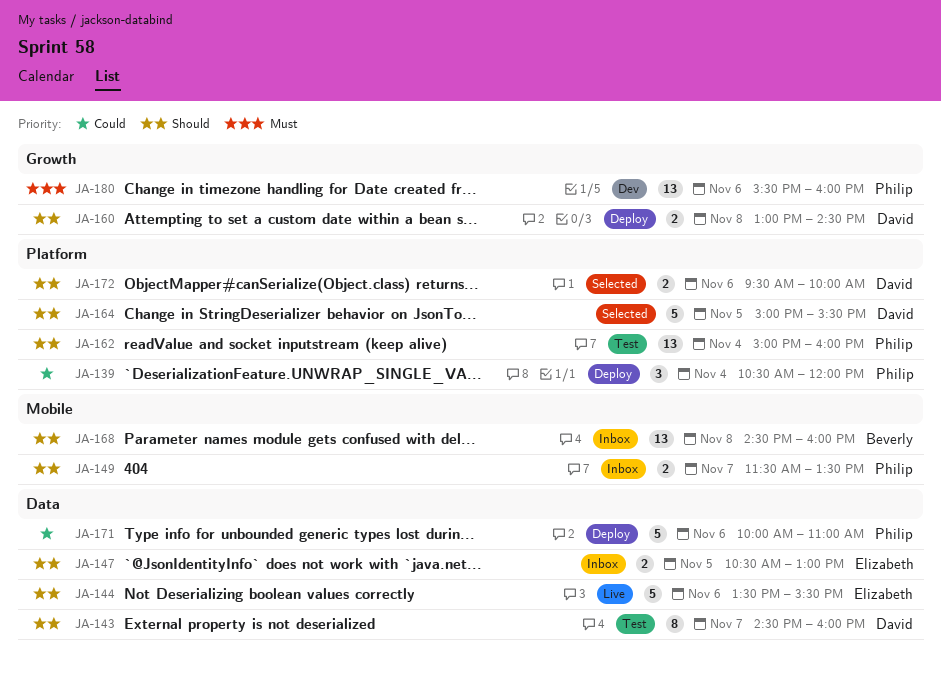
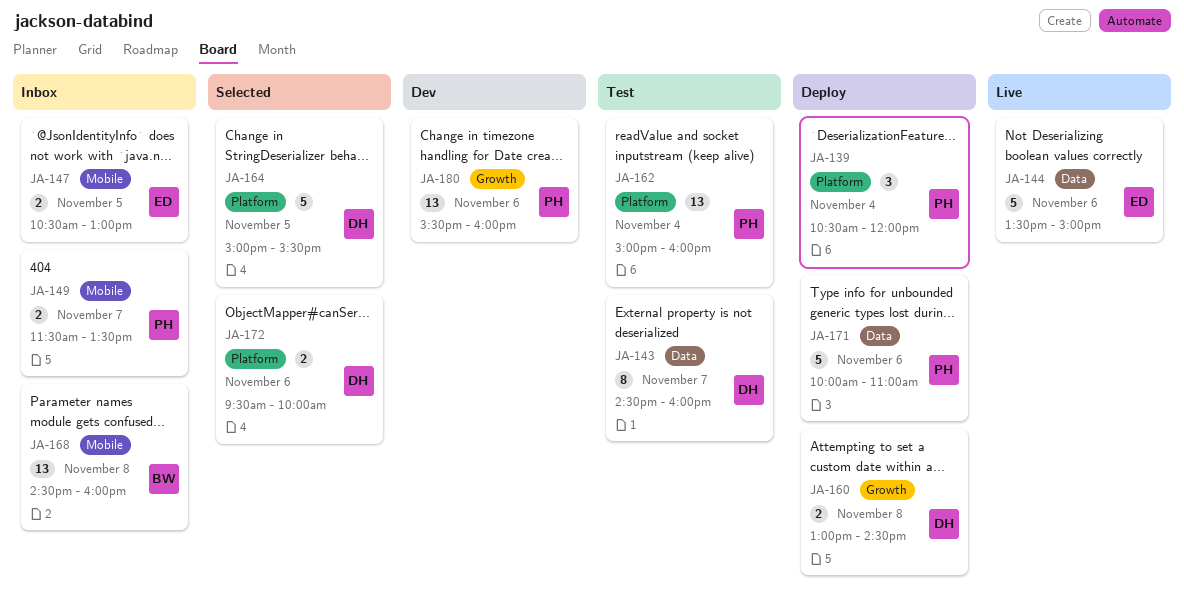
JA-144, ends: 15:30 -> 15:00
JA-147, label: Data -> Mobile

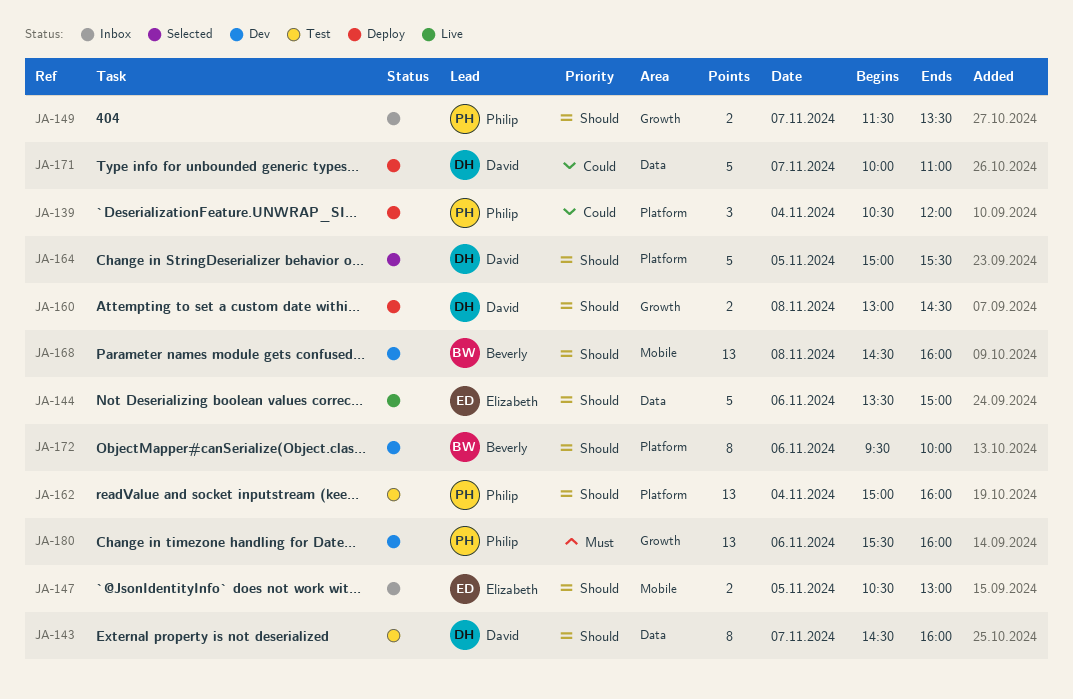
JA-149, label: Mobile -> Growth
JA-168, status: Inbox -> Dev
JA-171, owner: Philip -> David
JA-171, day: Nov 6 -> Nov 7
JA-172, status: Selected -> Dev
JA-172, owner: David -> Beverly
JA-172, estimate: 2 -> 8

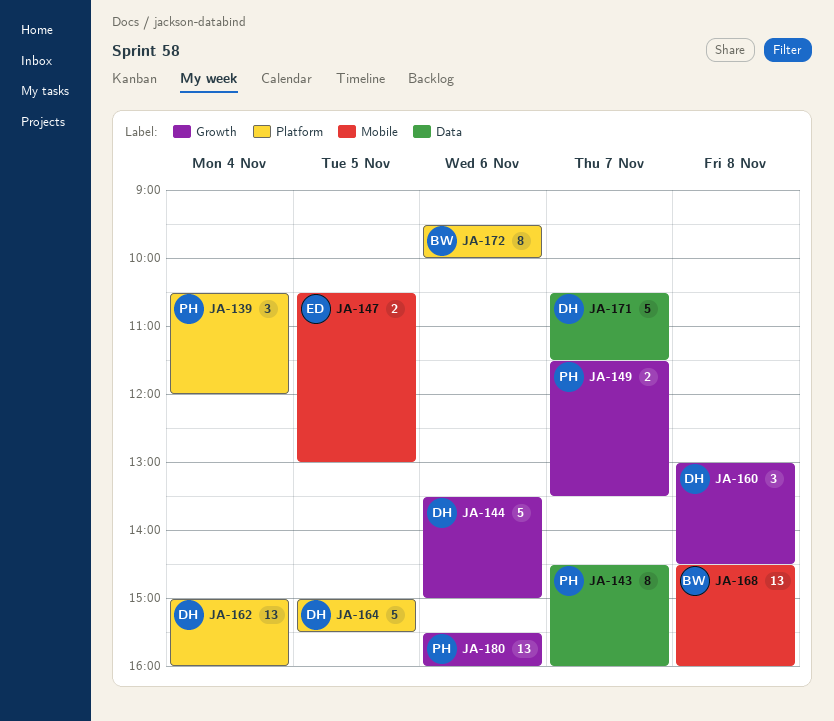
JA-143, owner: David -> Philip
JA-144, owner: Elizabeth -> David
JA-144, label: Data -> Growth
JA-160, estimate: 2 -> 3
JA-162, owner: Philip -> David
JA-171, begins: 10:00 -> 10:30
JA-171, ends: 11:00 -> 11:30

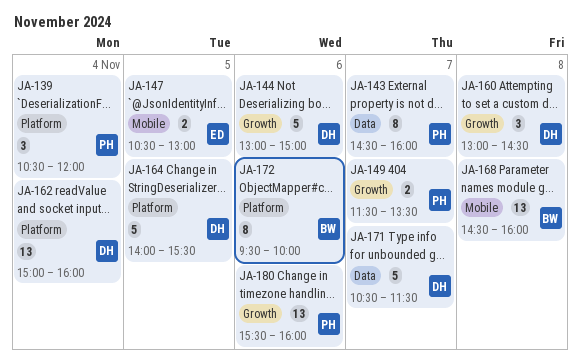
JA-144, begins: 13:30 -> 13:00
JA-164, begins: 15:00 -> 14:00

